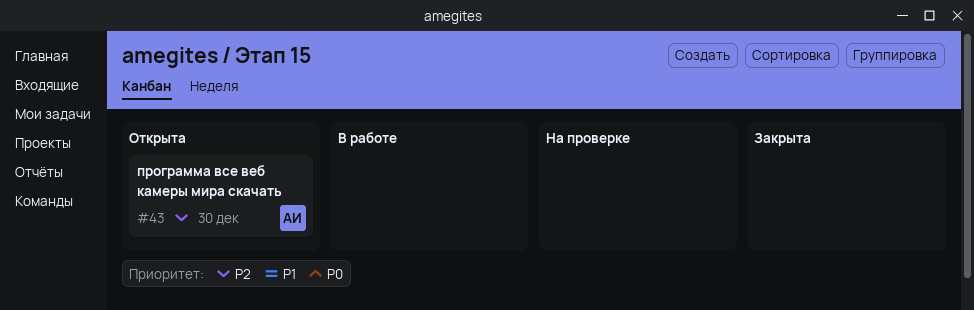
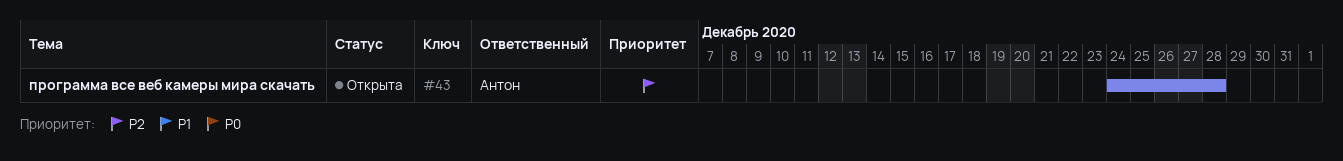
#43, due: Dec 30 -> Dec 28

